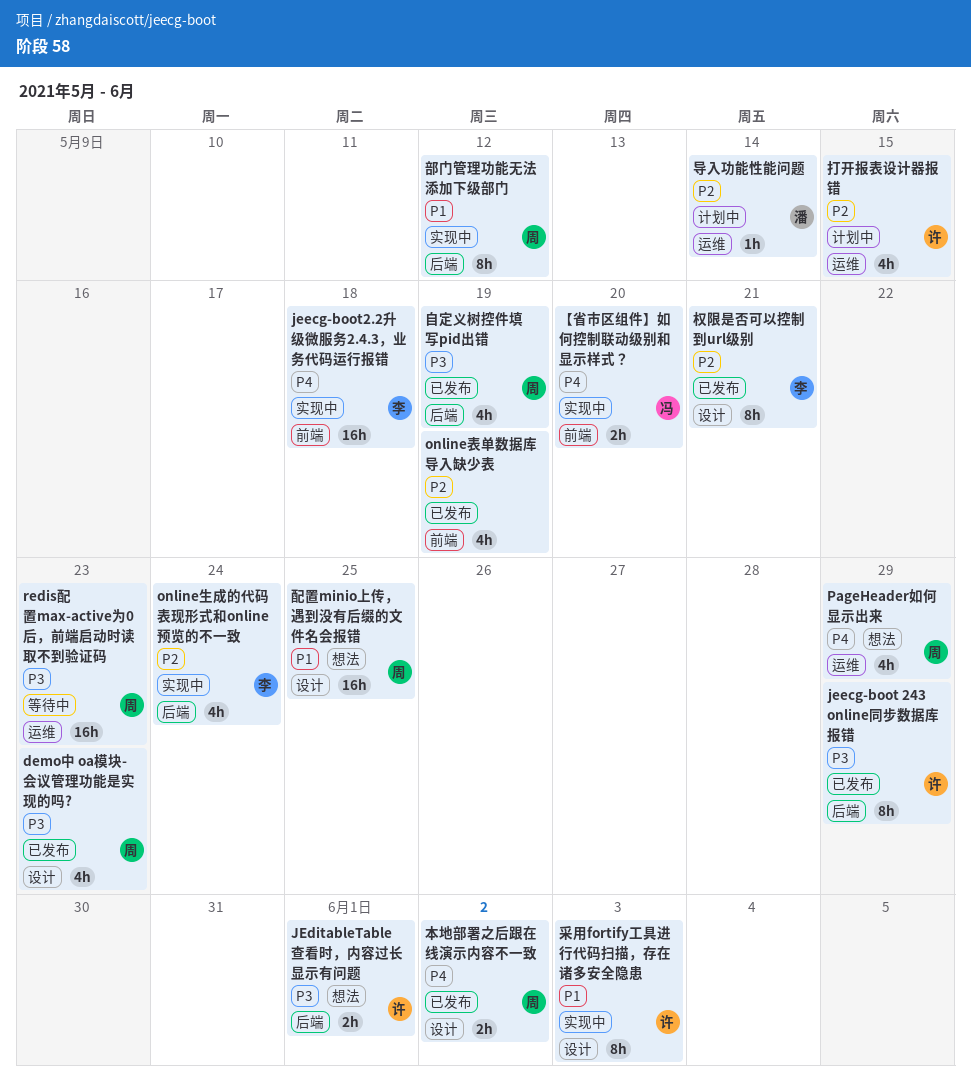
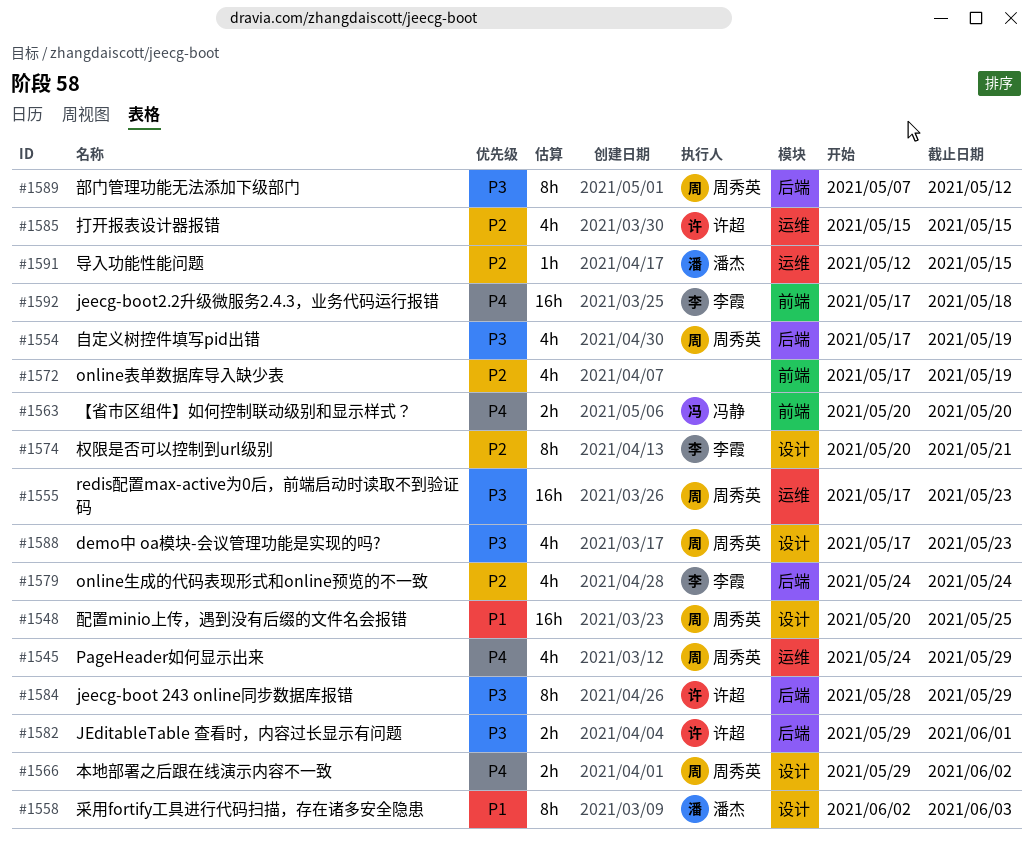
导入功能性能问题, due: May 14 -> May 15
部门管理功能无法添加下级部门, priority: P1 -> P3
采用fortify工具进行代码扫描，存在诸多安全隐患, owner: 许超 -> 潘杰

